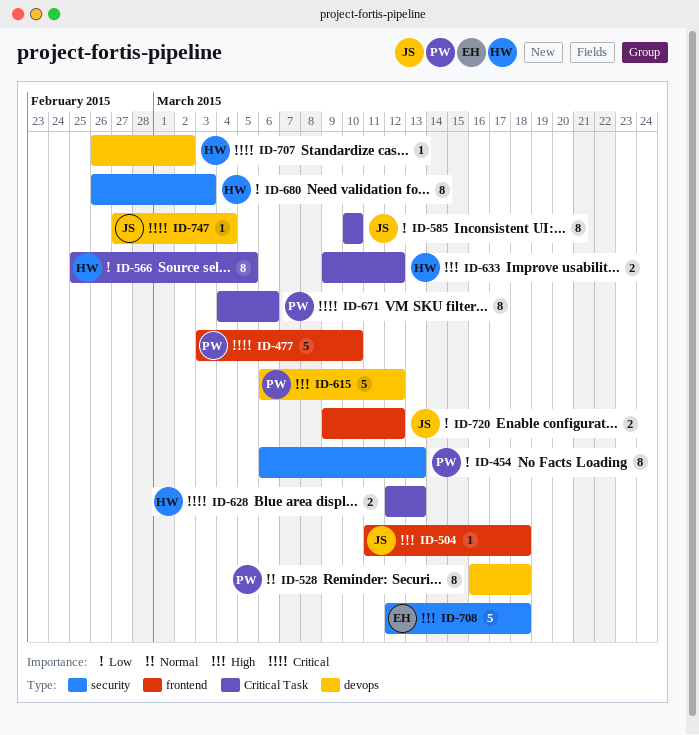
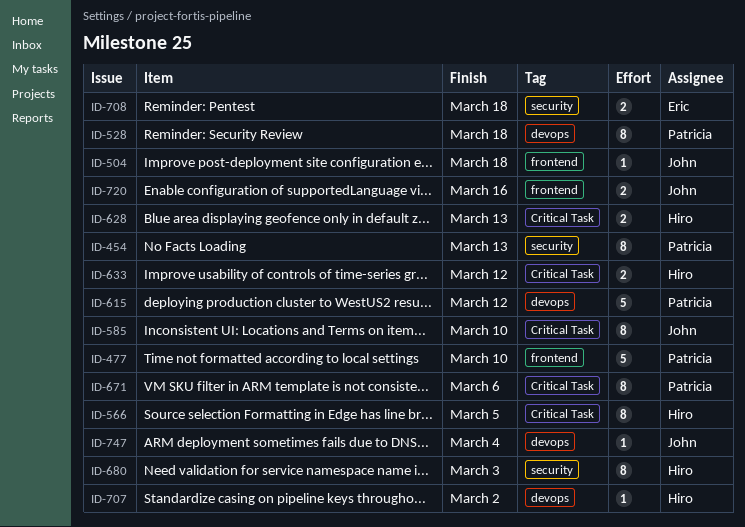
ID-708, estimate: 5 -> 2
ID-720, due: Mar 12 -> Mar 16

